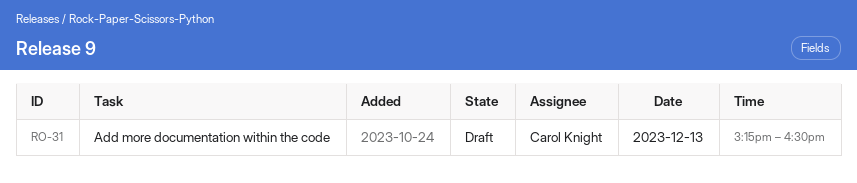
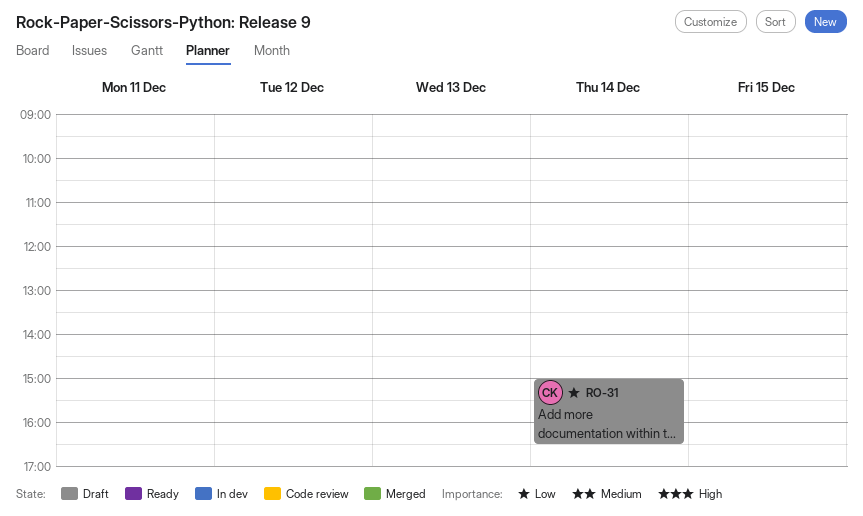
RO-31, day: Dec 13 -> Dec 14
RO-31, begins: 15:15 -> 15:00

